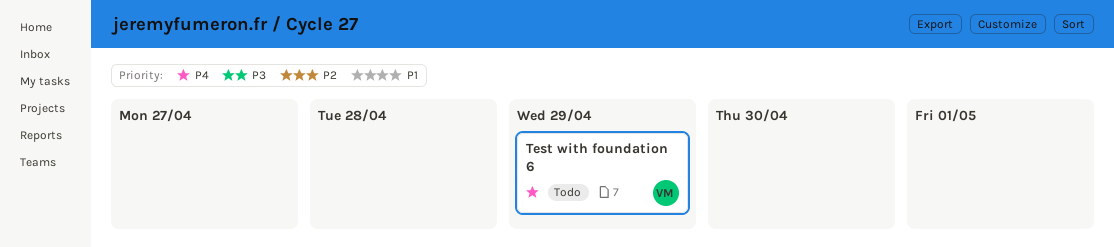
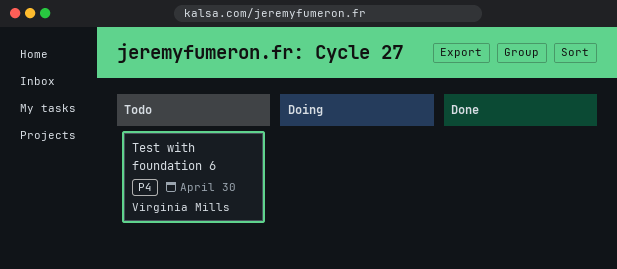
Test with foundation 6, due: Apr 29 -> Apr 30

